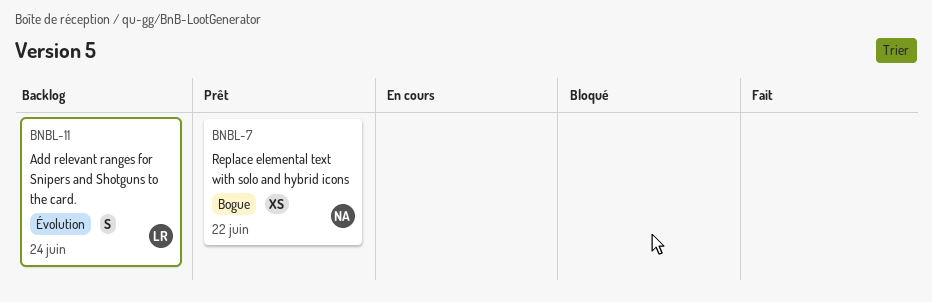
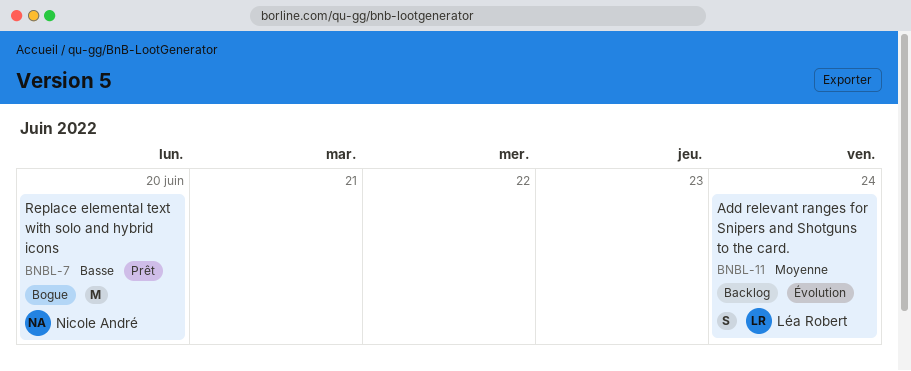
BNBL-7, estimate: XS -> M
BNBL-7, due: Jun 22 -> Jun 20

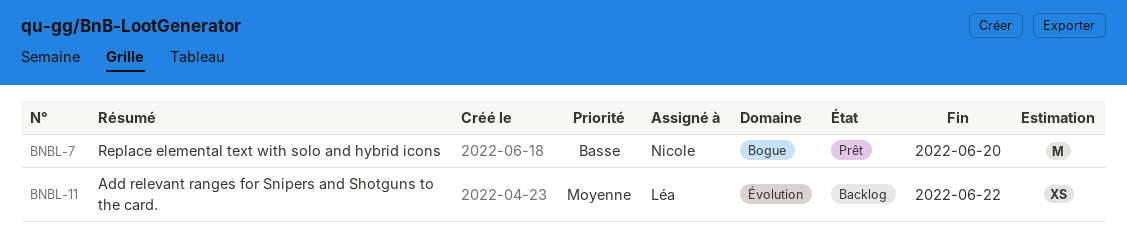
BNBL-11, estimate: S -> XS
BNBL-11, due: Jun 24 -> Jun 22

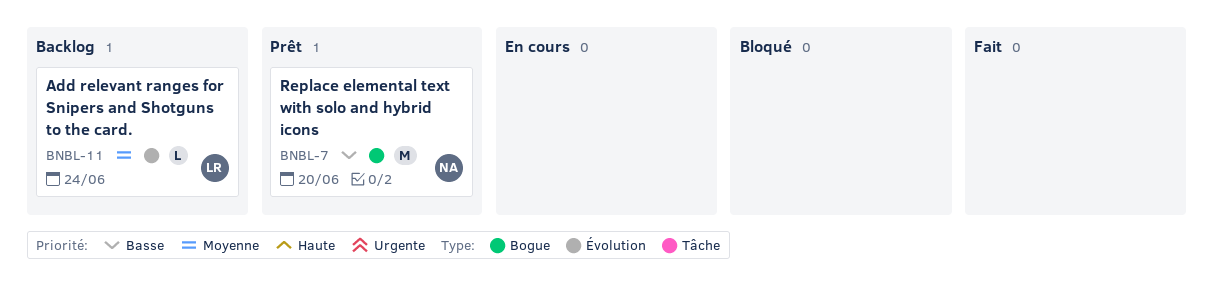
BNBL-11, estimate: XS -> L
BNBL-11, due: Jun 22 -> Jun 24

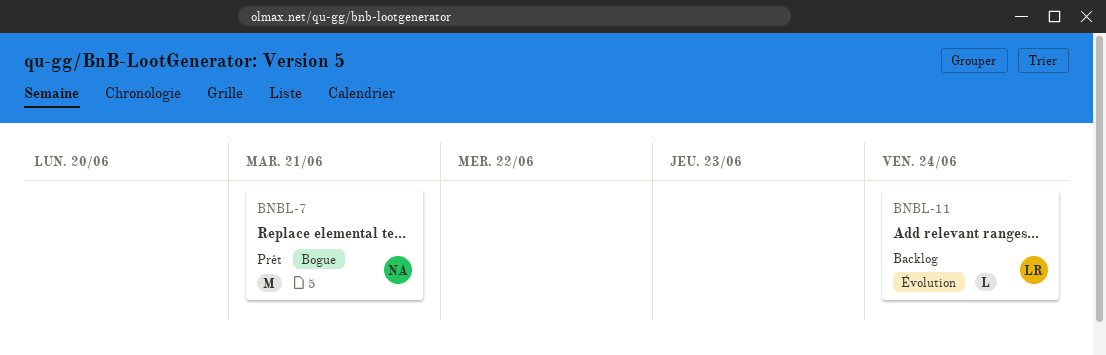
BNBL-7, due: Jun 20 -> Jun 21

